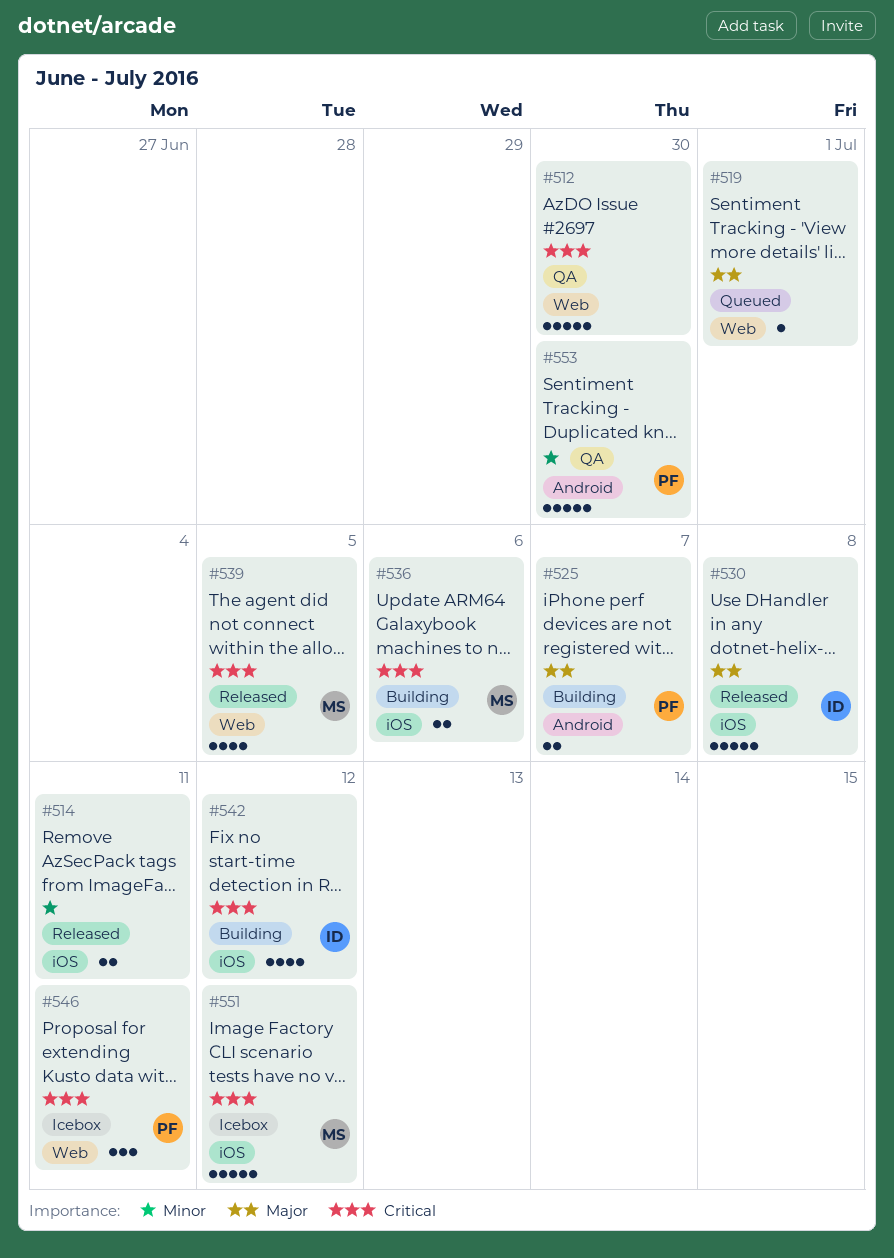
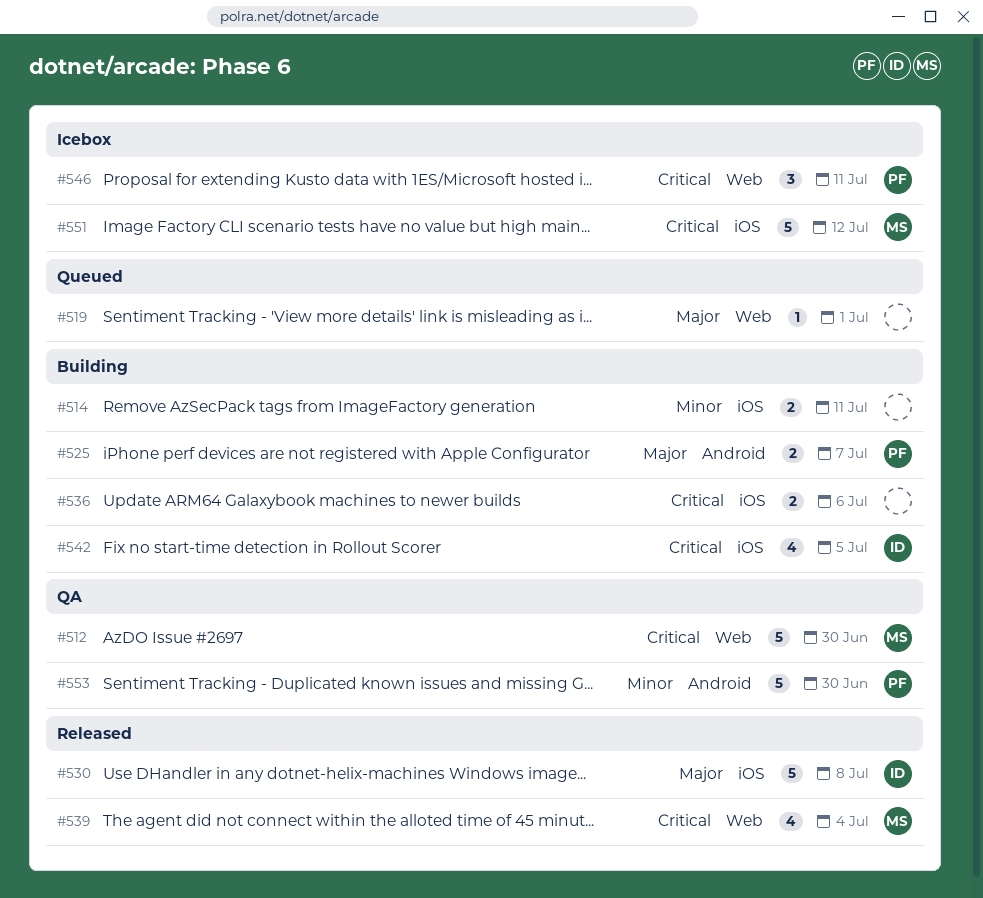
#512, owner: none -> MS
#514, status: Released -> Building
#536, owner: MS -> none
#539, due: Jul 5 -> Jul 4
#542, due: Jul 12 -> Jul 5

